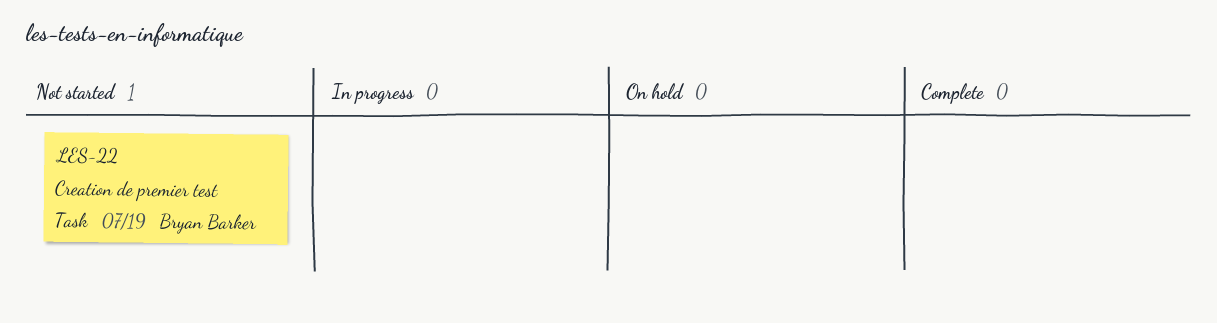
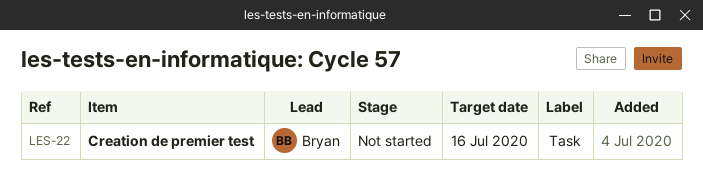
LES-22, due: Jul 19 -> Jul 16

